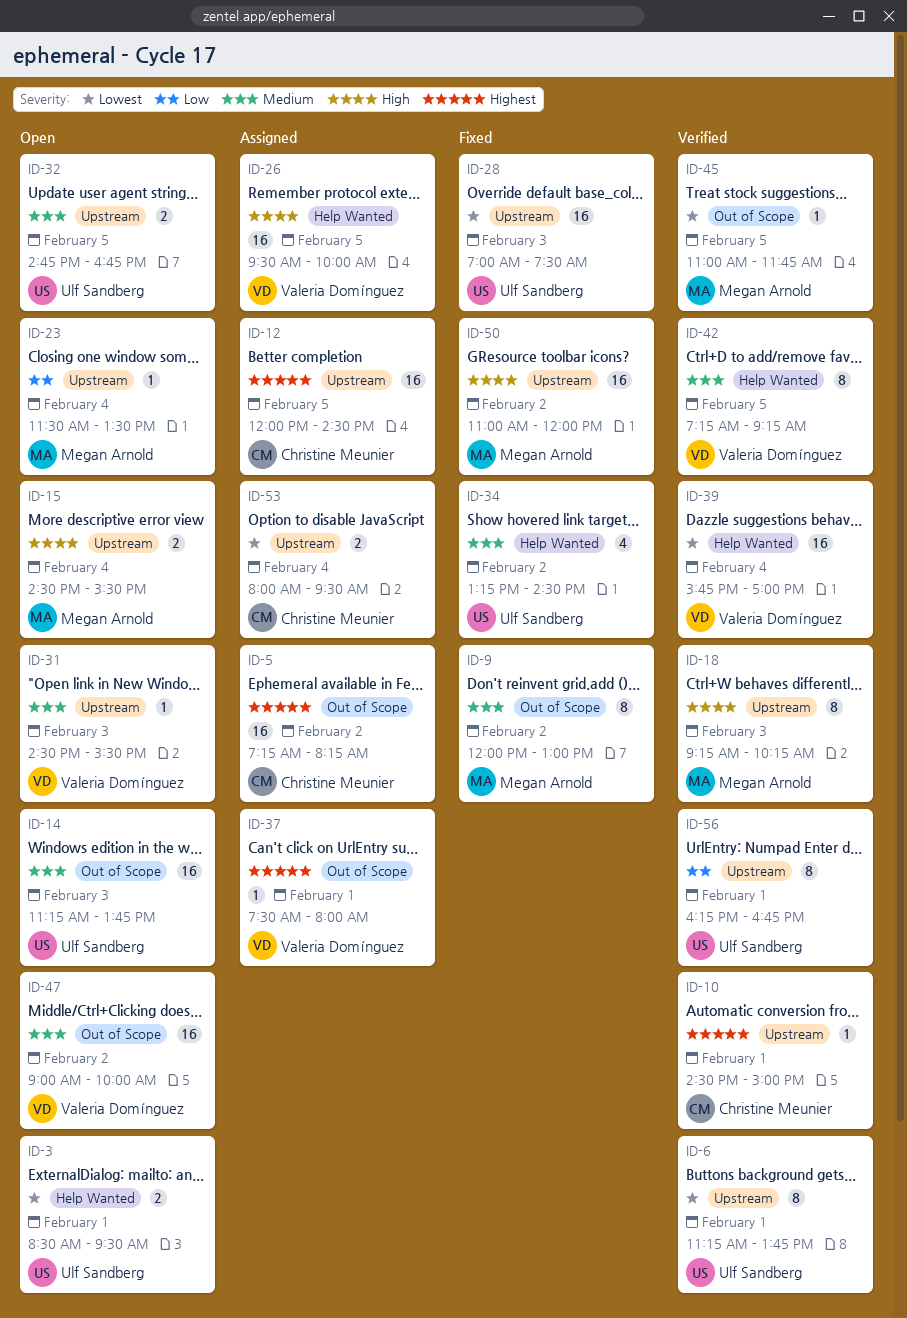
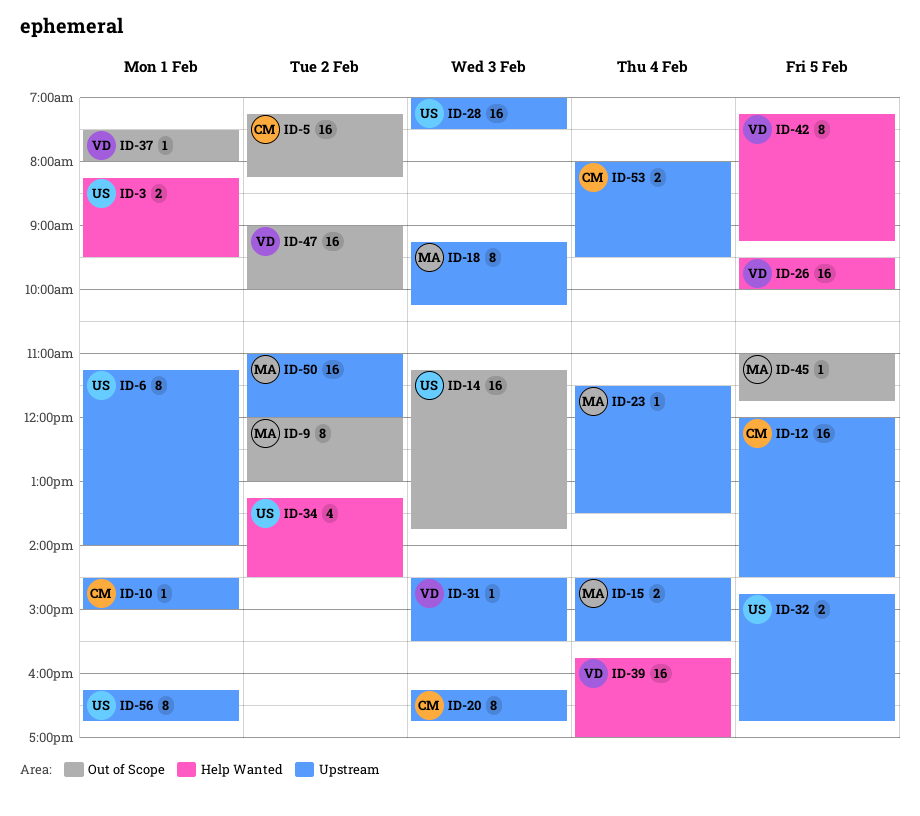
ID-3, begins: 08:30 -> 08:15
ID-6, ends: 13:45 -> 14:00
ID-20: none -> present

